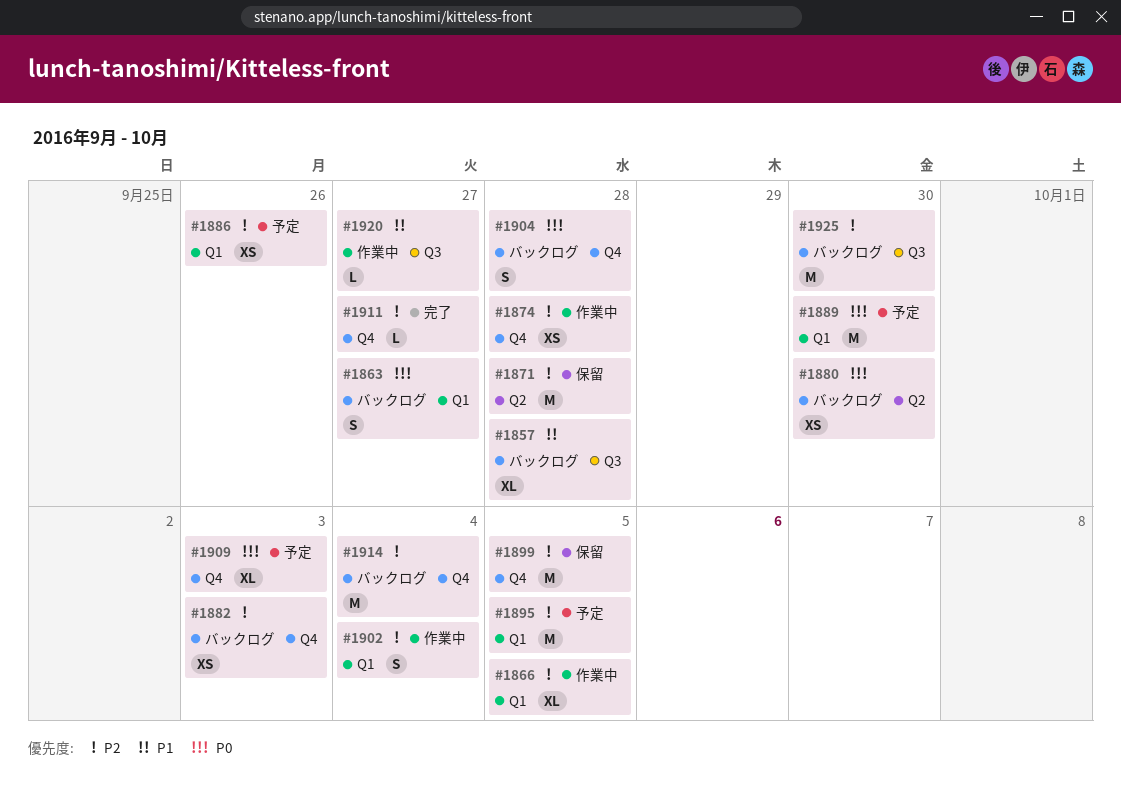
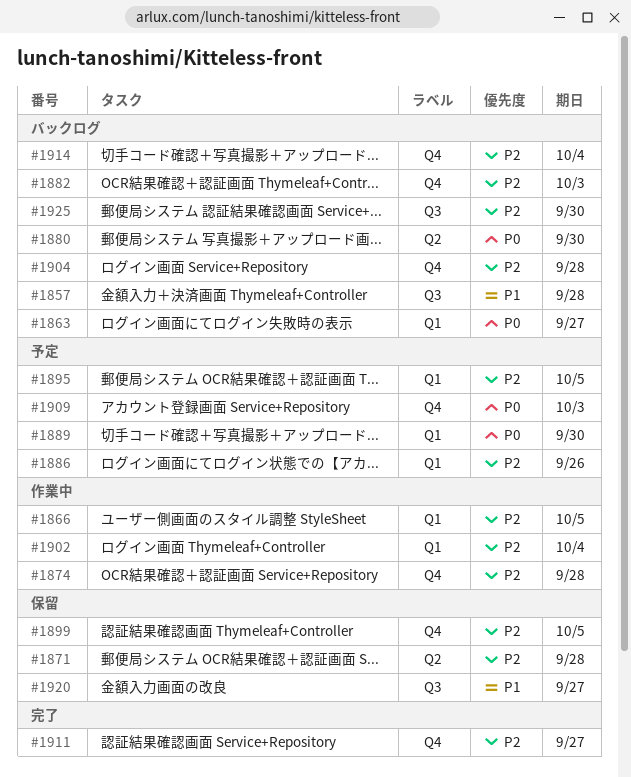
#1904, priority: P0 -> P2
#1920, status: 作業中 -> 保留

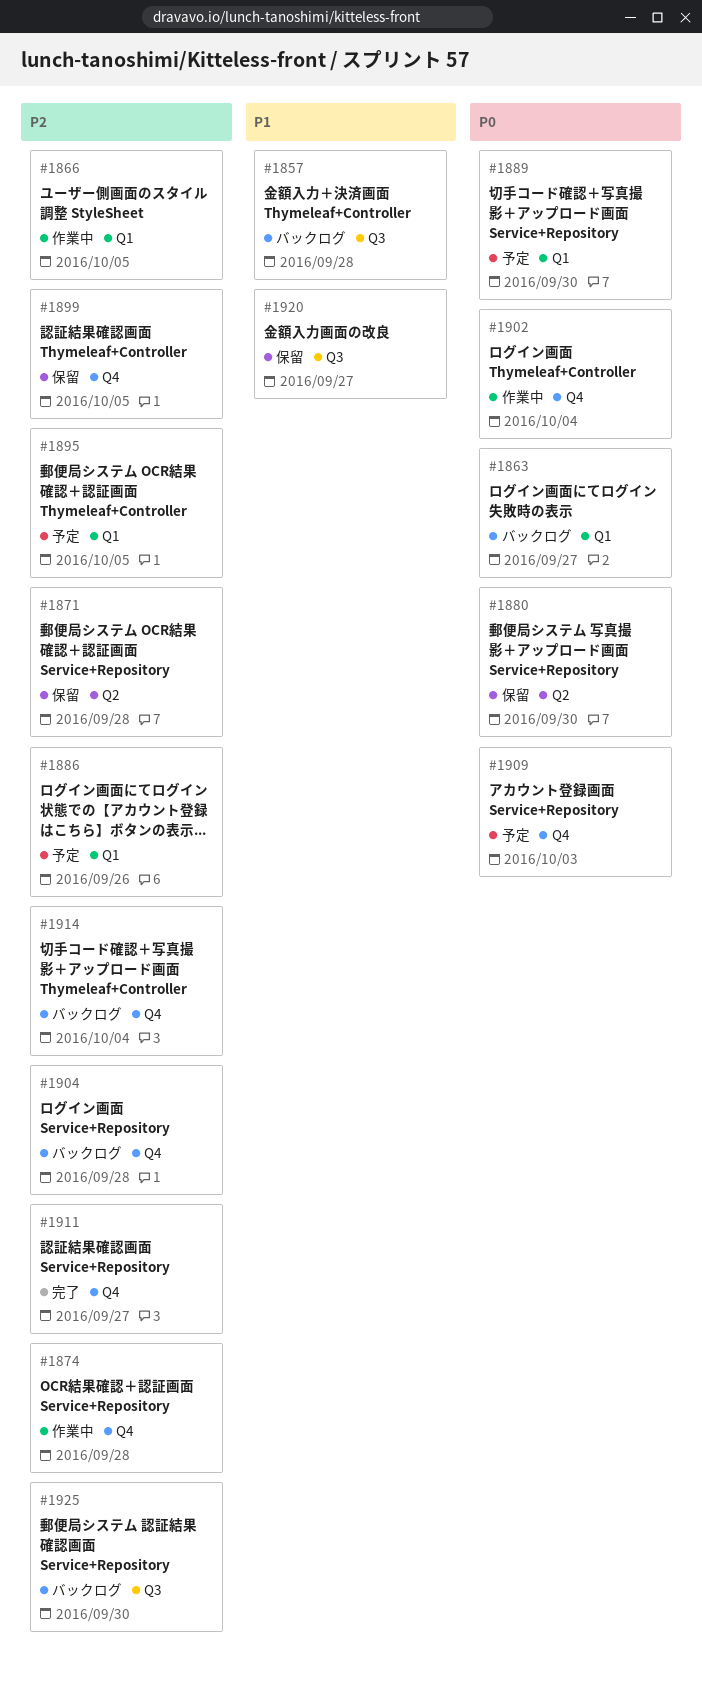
#1880, status: バックログ -> 保留
#1882: present -> none
#1902, priority: P2 -> P0
#1902, label: Q1 -> Q4

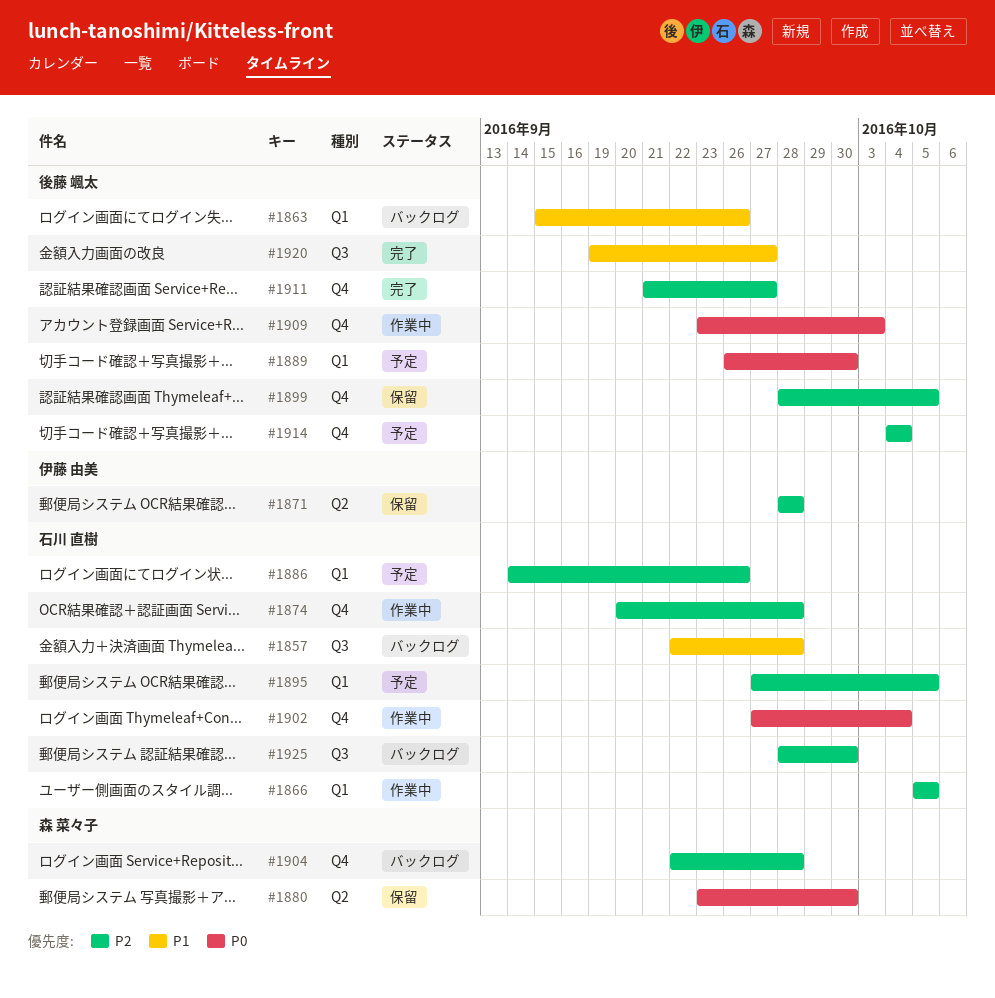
#1863, priority: P0 -> P1
#1863, due: Sep 27 -> Sep 26
#1909, status: 予定 -> 作業中
#1914, status: バックログ -> 予定
#1920, status: 保留 -> 完了

